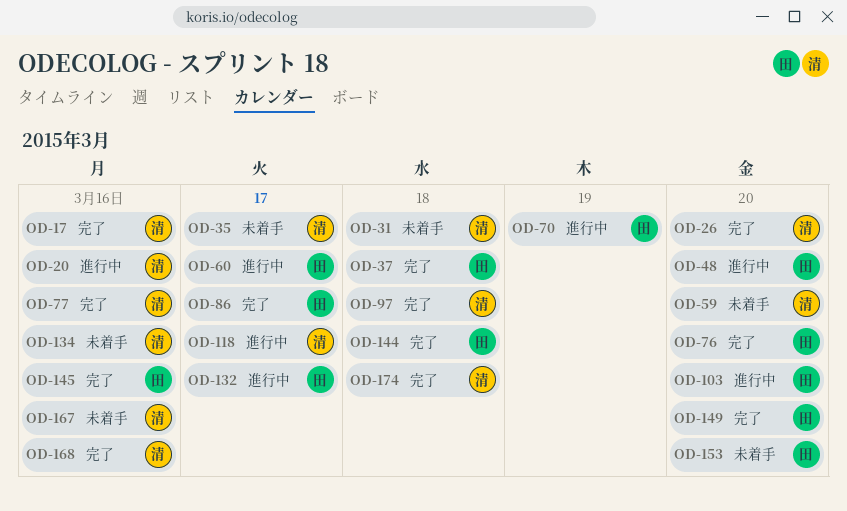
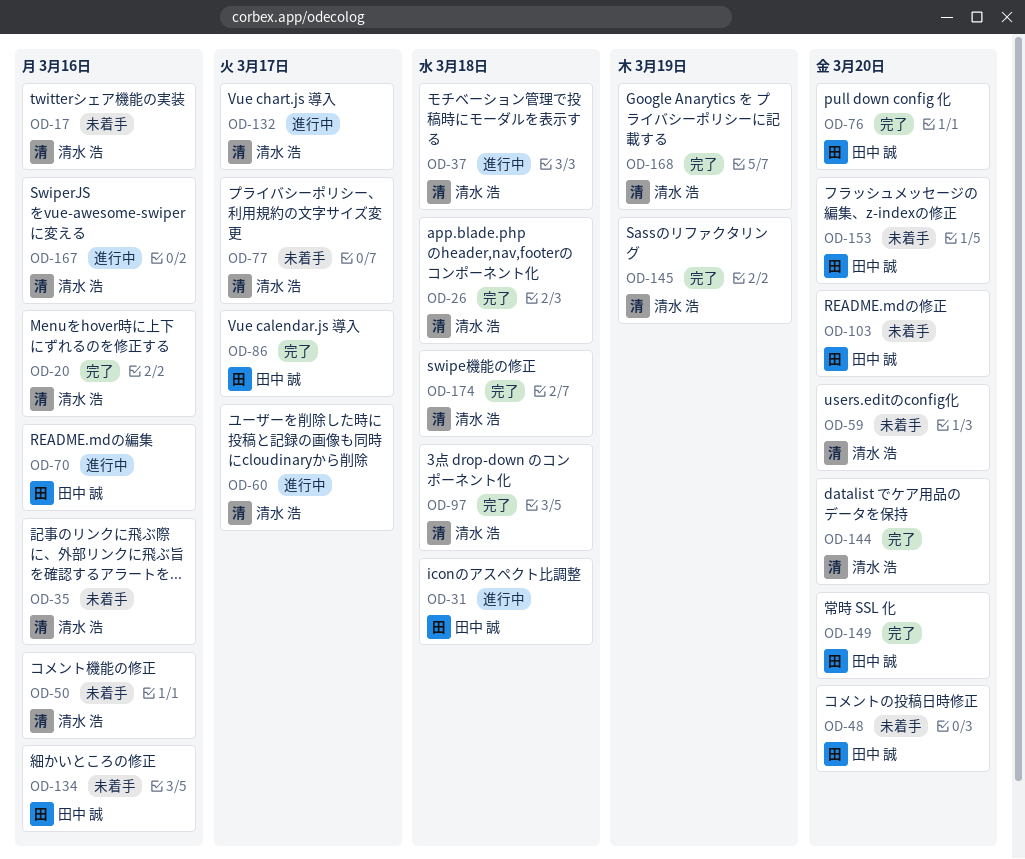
OD-17, status: 完了 -> 未着手
OD-20, status: 進行中 -> 完了
OD-26, due: Mar 20 -> Mar 18
OD-31, status: 未着手 -> 進行中
OD-31, owner: 清水 浩 -> 田中 誠
OD-35, due: Mar 17 -> Mar 16
OD-37, status: 完了 -> 進行中
OD-37, owner: 田中 誠 -> 清水 浩
OD-48, status: 進行中 -> 未着手
OD-50: none -> present
OD-60, owner: 田中 誠 -> 清水 浩
OD-70, due: Mar 19 -> Mar 16
OD-77, status: 完了 -> 未着手
OD-77, due: Mar 16 -> Mar 17
OD-103, status: 進行中 -> 未着手
OD-118: present -> none
OD-132, owner: 田中 誠 -> 清水 浩
OD-134, owner: 清水 浩 -> 田中 誠
OD-144, owner: 田中 誠 -> 清水 浩
OD-144, due: Mar 18 -> Mar 20
OD-145, owner: 田中 誠 -> 清水 浩
OD-145, due: Mar 16 -> Mar 19
OD-167, status: 未着手 -> 進行中
OD-168, due: Mar 16 -> Mar 19

